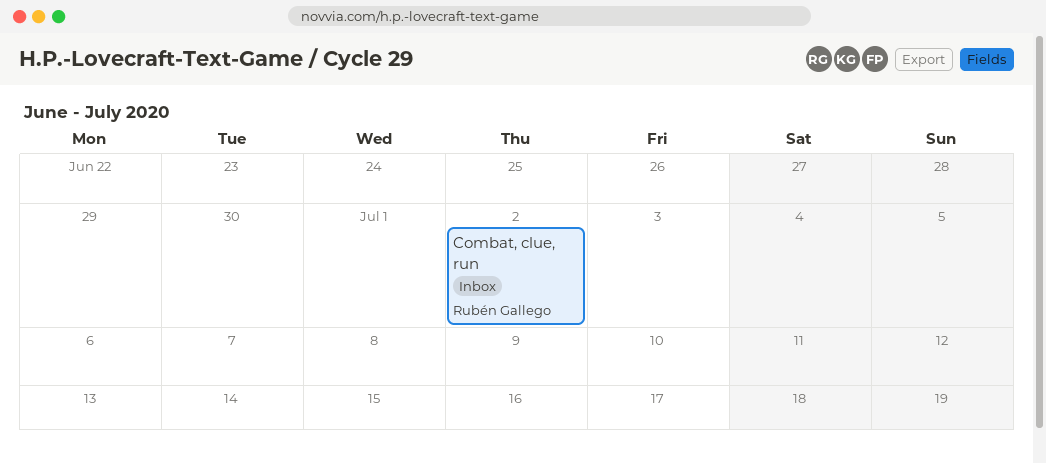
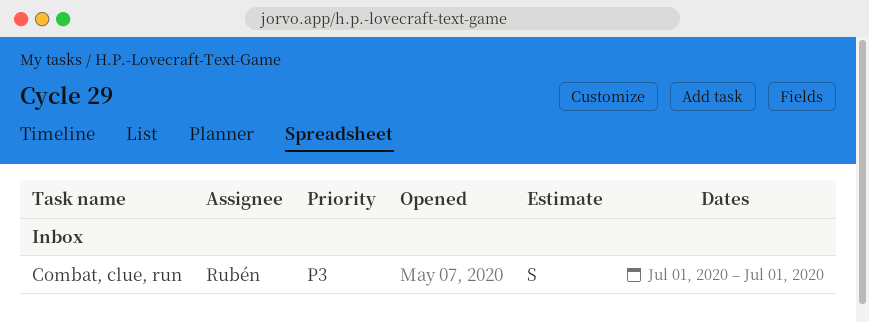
Combat, clue, run, due: Jul 2 -> Jul 1

